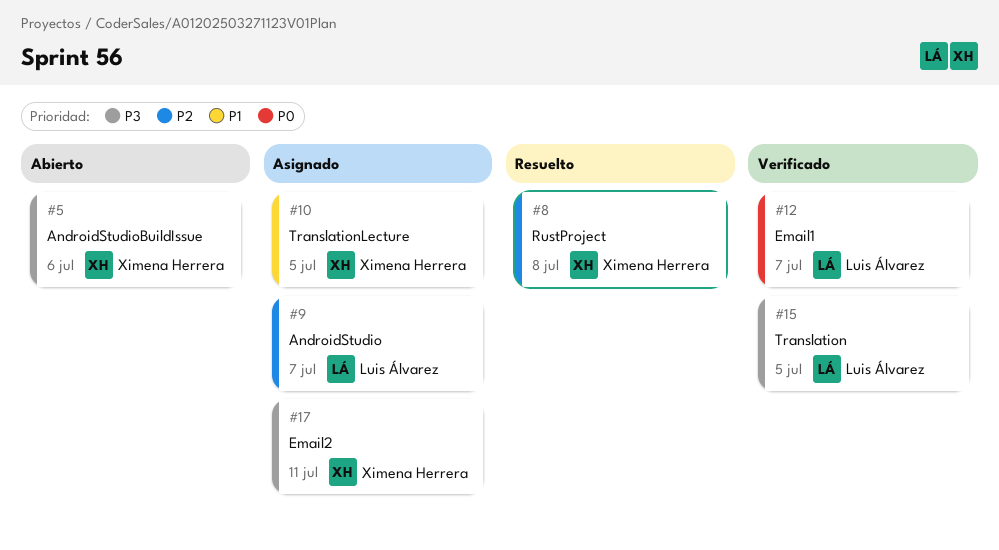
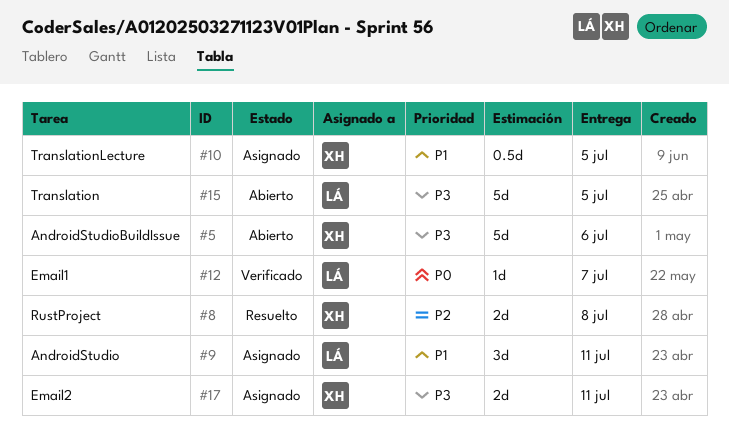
#9, priority: P2 -> P1
#9, due: Jul 7 -> Jul 11
#15, status: Verificado -> Abierto

